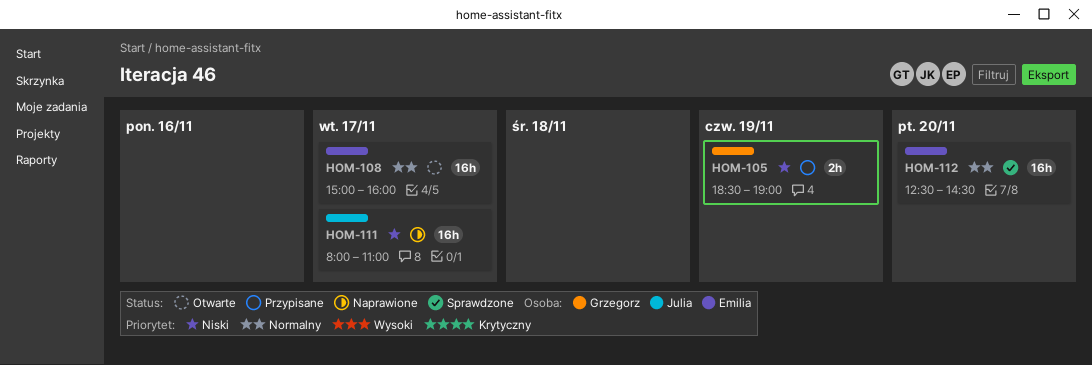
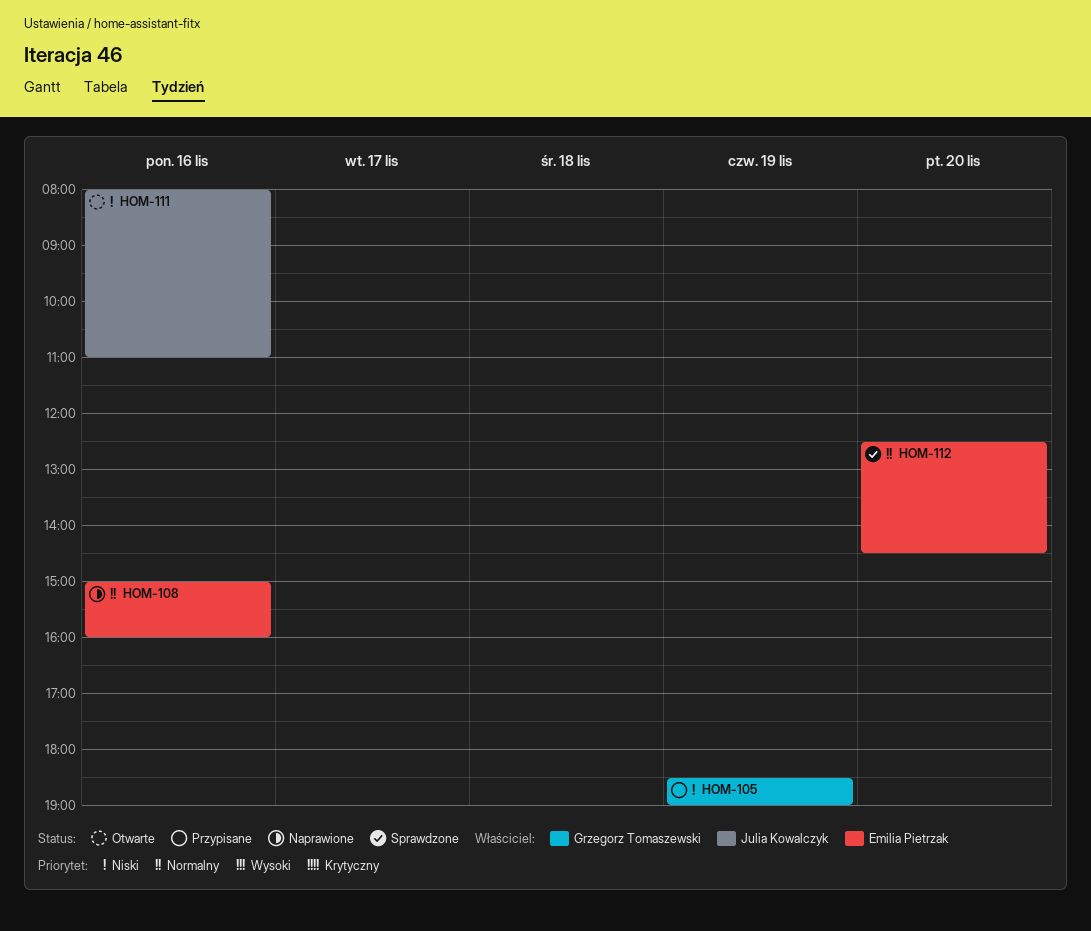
HOM-108, status: Otwarte -> Naprawione
HOM-108, day: Nov 17 -> Nov 16
HOM-111, status: Naprawione -> Otwarte
HOM-111, day: Nov 17 -> Nov 16

